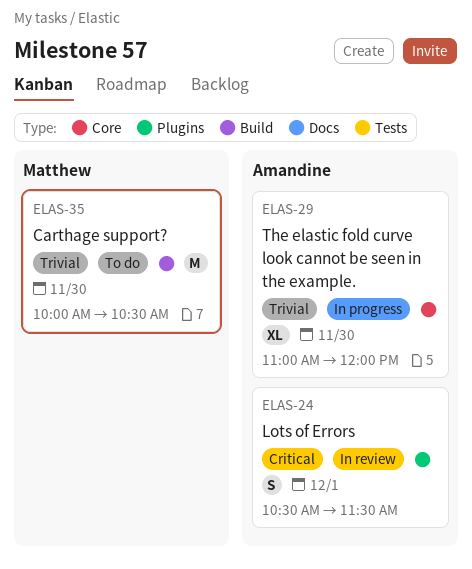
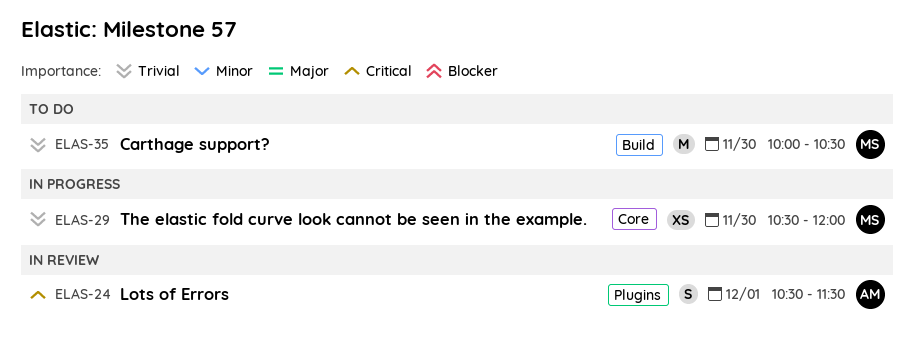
ELAS-29, owner: Amandine -> Matthew
ELAS-29, estimate: XL -> XS
ELAS-29, begins: 11:00 -> 10:30

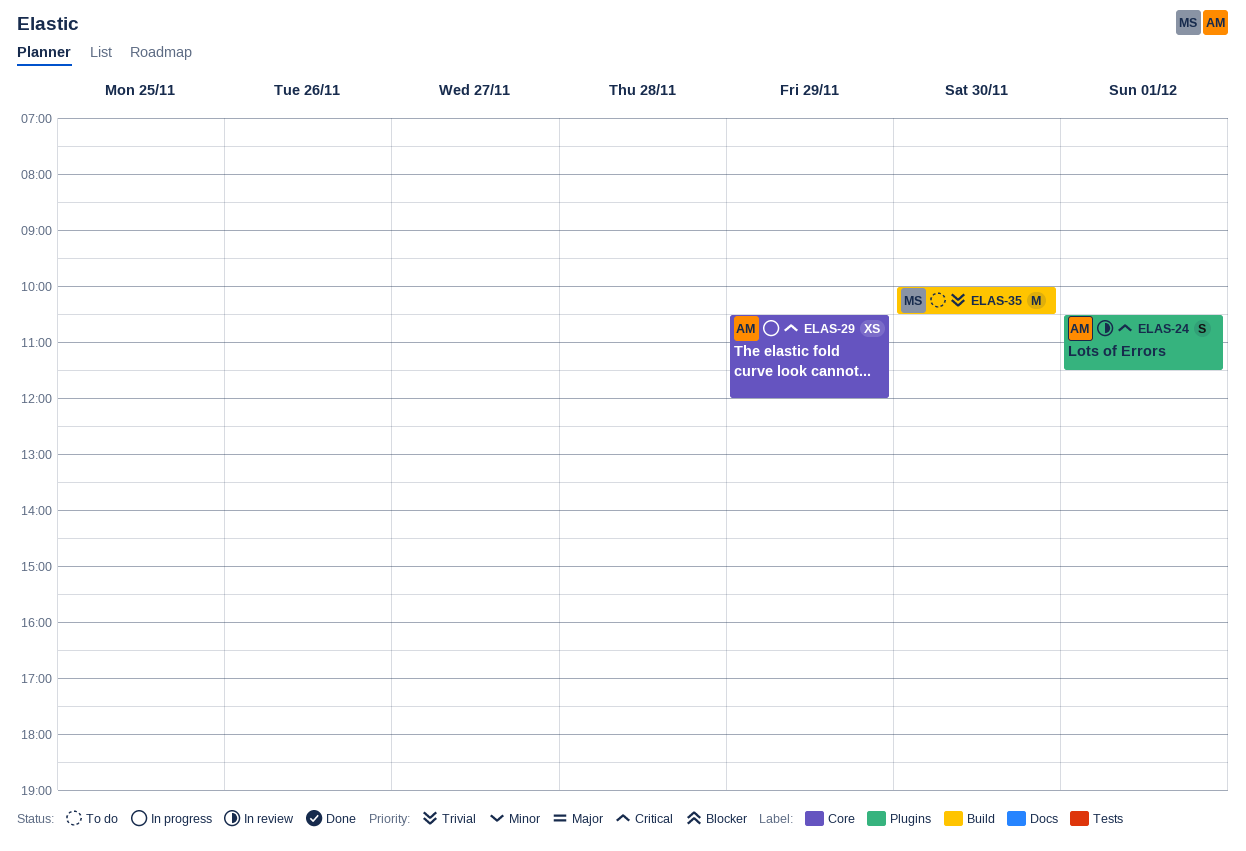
ELAS-29, owner: MS -> AM
ELAS-29, priority: Trivial -> Critical
ELAS-29, day: Nov 30 -> Nov 29

